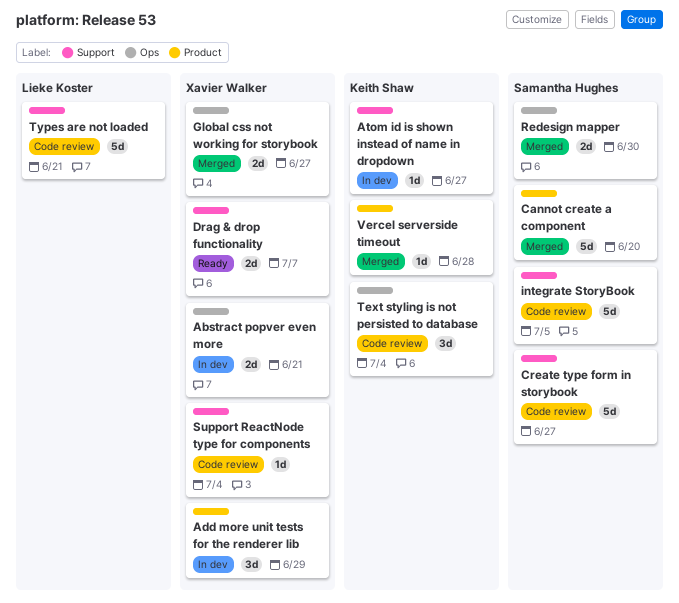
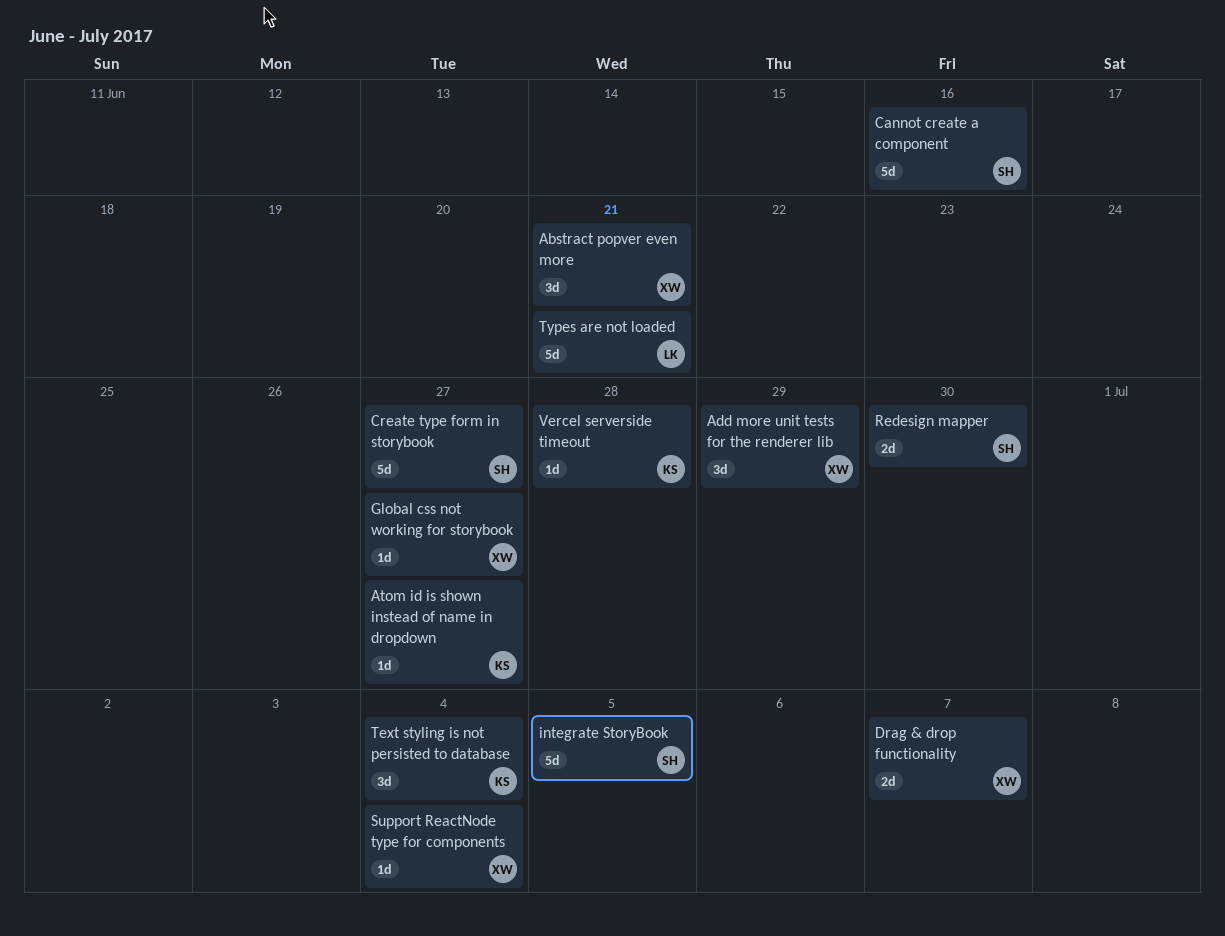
Abstract popver even more, estimate: 2d -> 3d
Cannot create a component, due: Jun 20 -> Jun 16
Global css not working for storybook, estimate: 2d -> 1d

